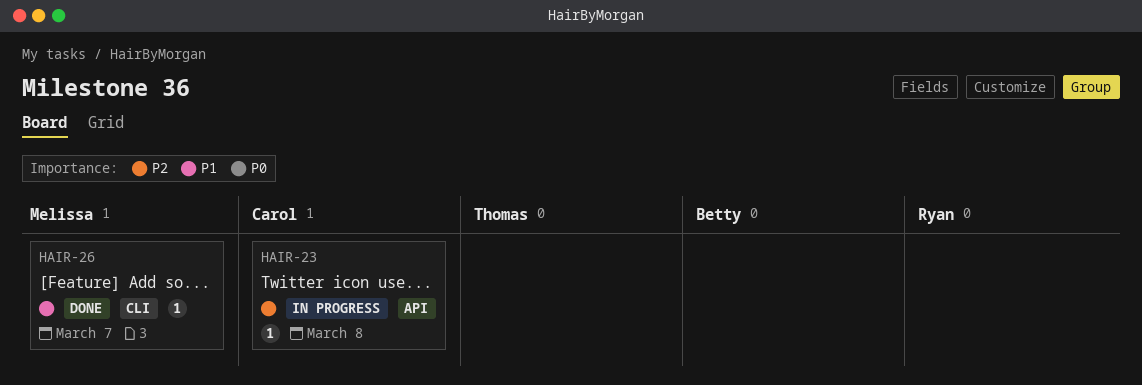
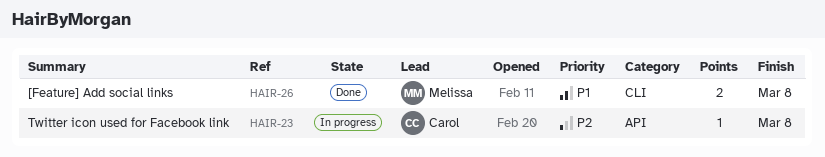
HAIR-26, estimate: 1 -> 2
HAIR-26, due: Mar 7 -> Mar 8

